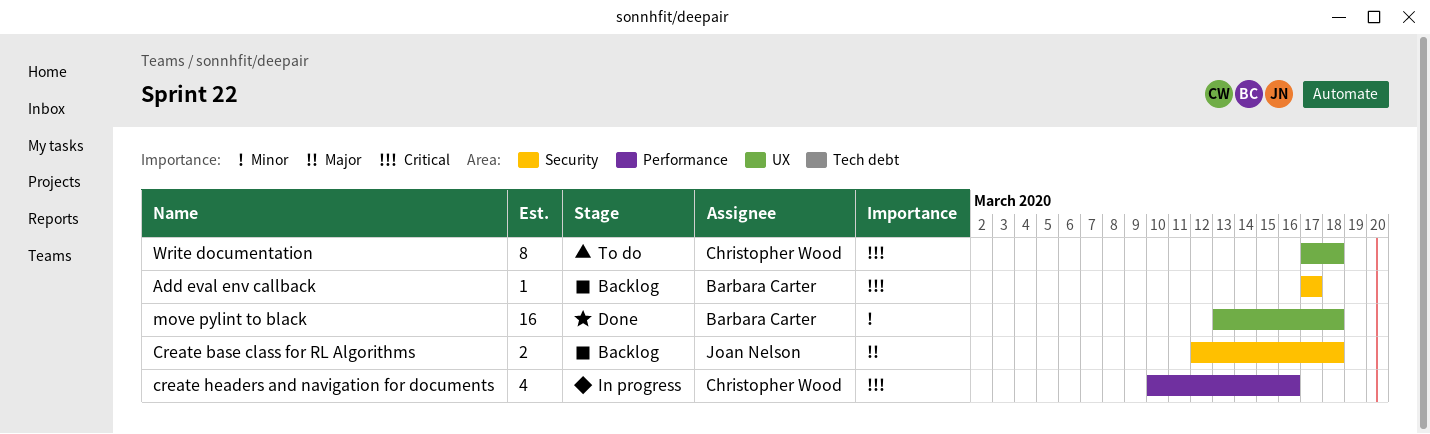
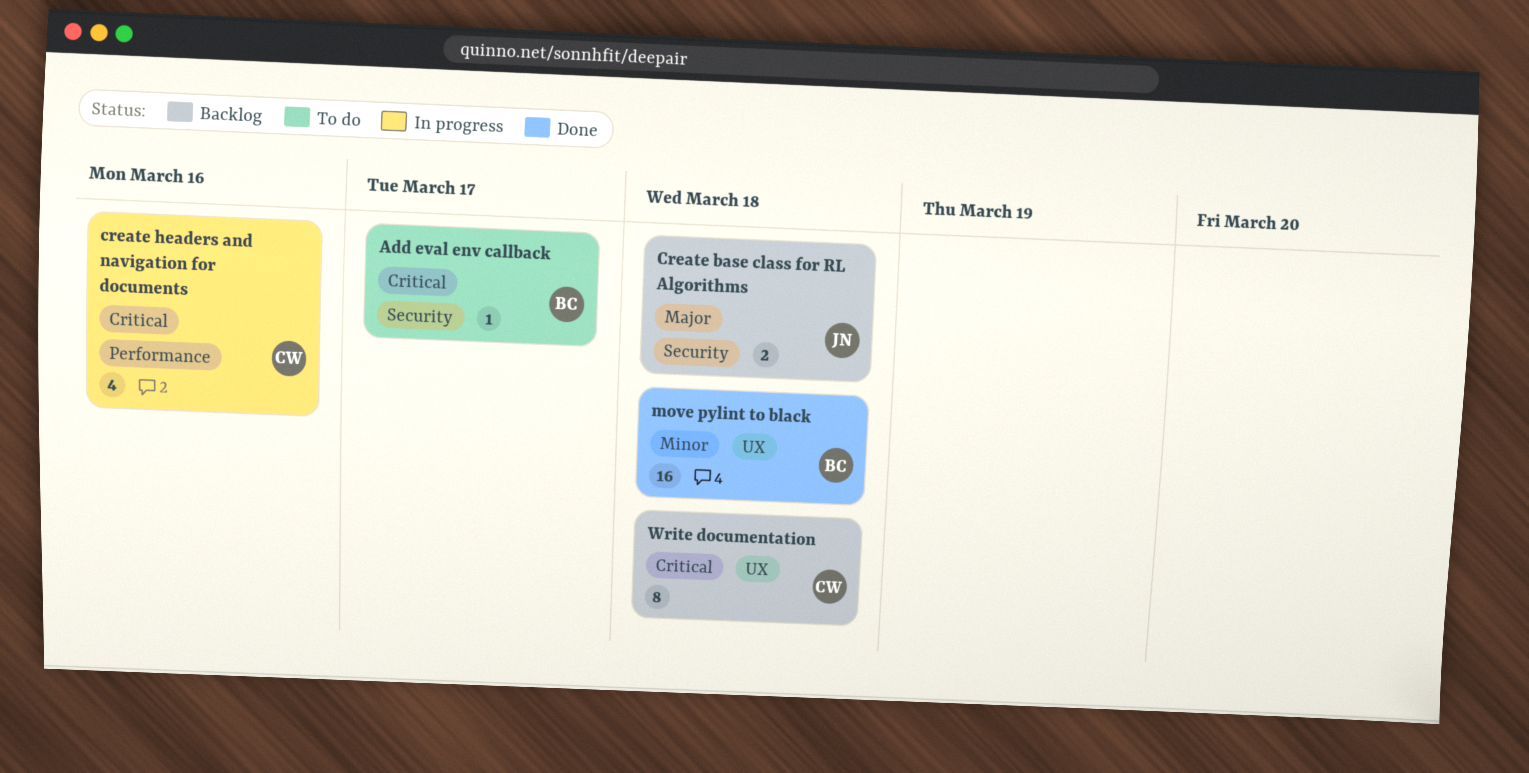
Add eval env callback, status: Backlog -> To do
Write documentation, status: To do -> Backlog

